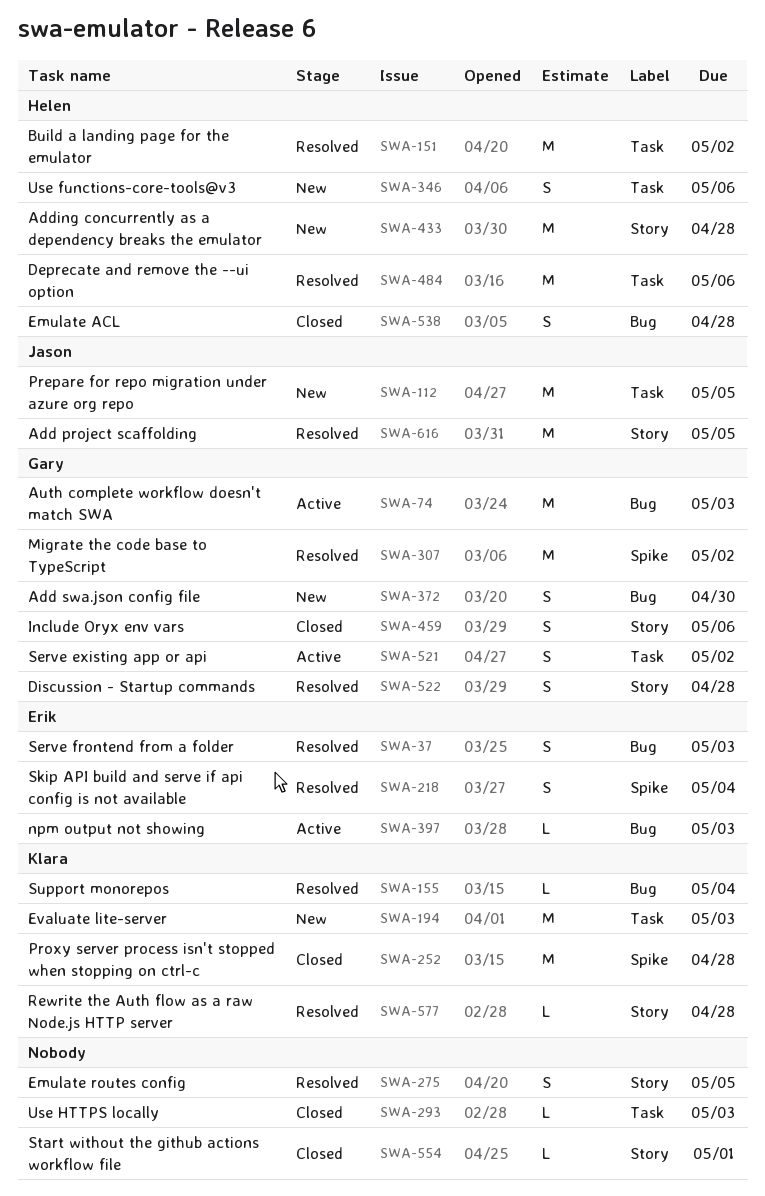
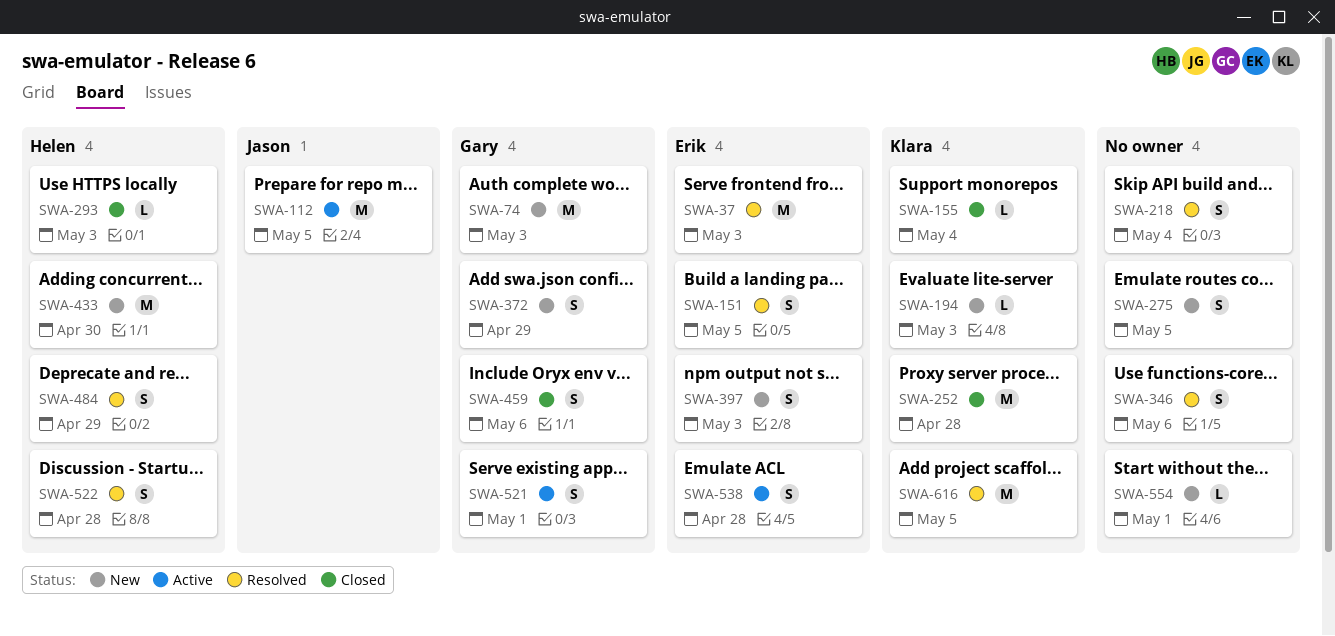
SWA-37, estimate: S -> M
SWA-74, status: Active -> New
SWA-112, status: New -> Active
SWA-151, owner: Helen -> Erik
SWA-151, estimate: M -> S
SWA-151, due: May 2 -> May 5
SWA-155, status: Resolved -> Closed
SWA-194, estimate: M -> L
SWA-218, owner: Erik -> none
SWA-275, status: Resolved -> New
SWA-293, owner: none -> Helen
SWA-307: present -> none
SWA-346, status: New -> Resolved
SWA-346, owner: Helen -> none
SWA-372, due: Apr 30 -> Apr 29
SWA-397, status: Active -> New
SWA-397, estimate: L -> S
SWA-433, due: Apr 28 -> Apr 30
SWA-484, estimate: M -> S
SWA-484, due: May 6 -> Apr 29
SWA-521, due: May 2 -> May 1
SWA-522, owner: Gary -> Helen
SWA-538, status: Closed -> Active
SWA-538, owner: Helen -> Erik
SWA-554, status: Closed -> New
SWA-577: present -> none
SWA-616, owner: Jason -> Klara

